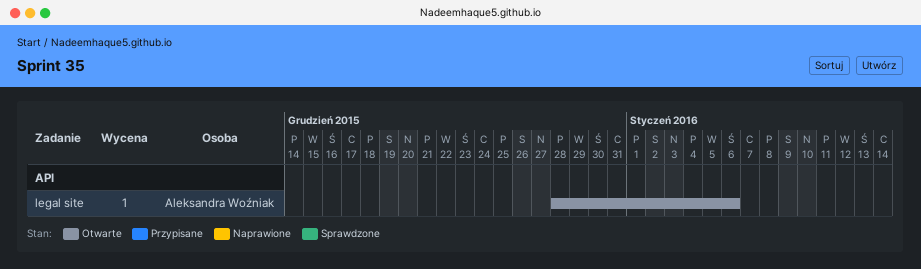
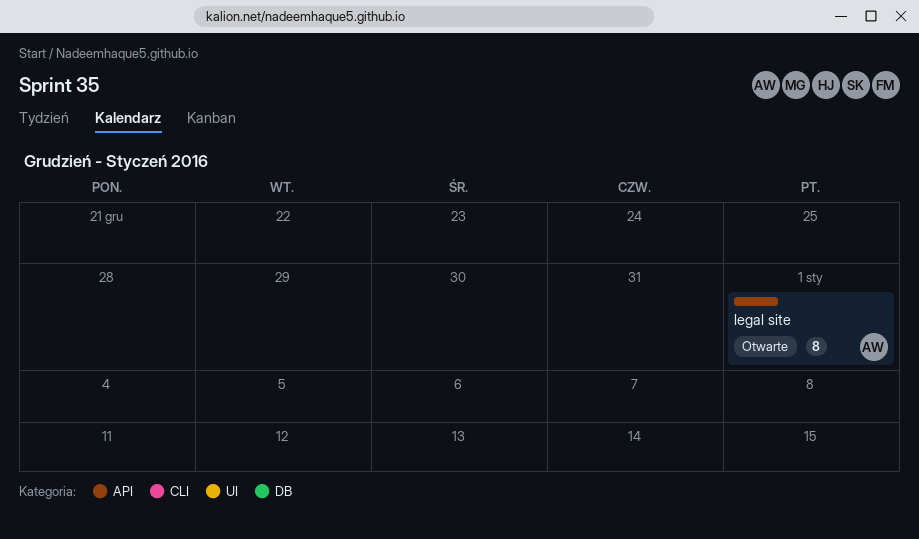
legal site, estimate: 1 -> 8
legal site, due: Jan 6 -> Jan 1

